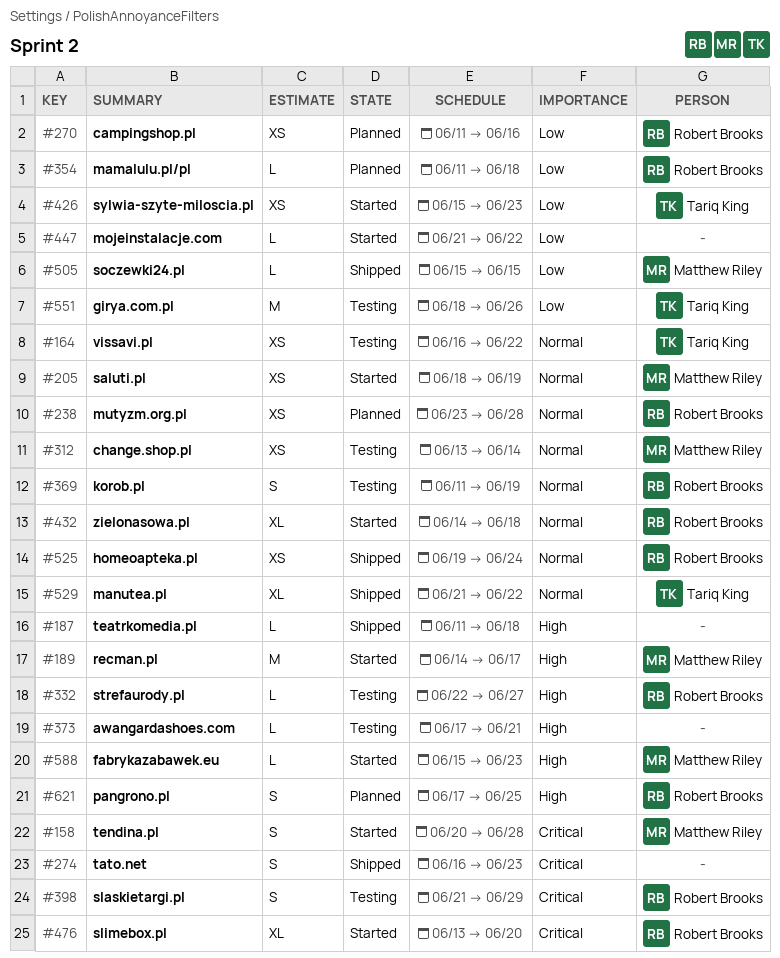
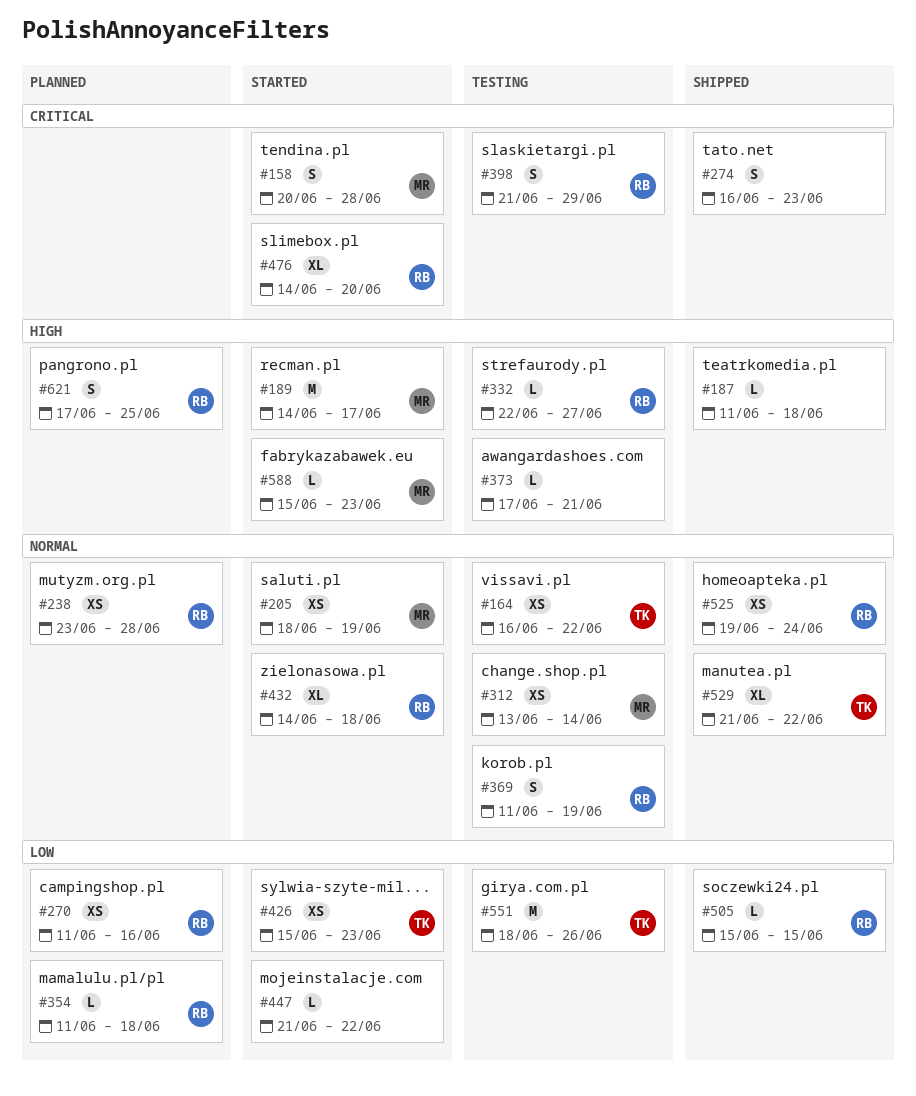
#476, start: Jun 13 -> Jun 14
#505, owner: Matthew Riley -> Robert Brooks

